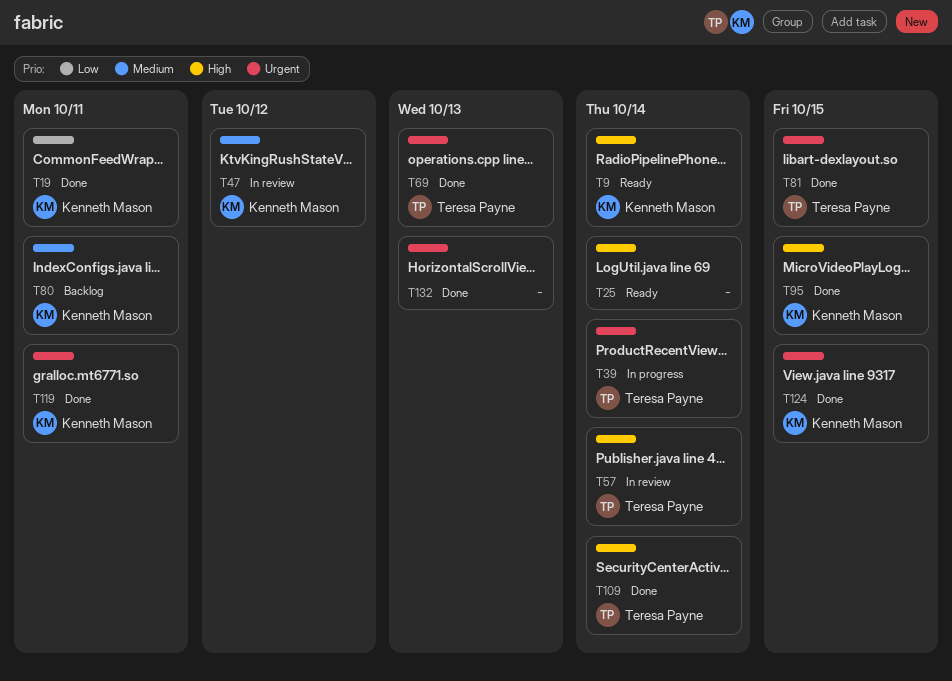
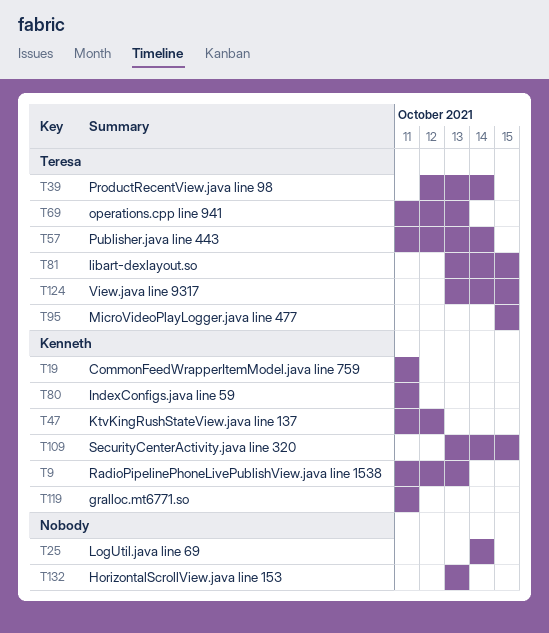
T9, due: Oct 14 -> Oct 13
T95, owner: Kenneth Mason -> Teresa Payne
T109, owner: Teresa Payne -> Kenneth Mason
T109, due: Oct 14 -> Oct 15
T124, owner: Kenneth Mason -> Teresa Payne

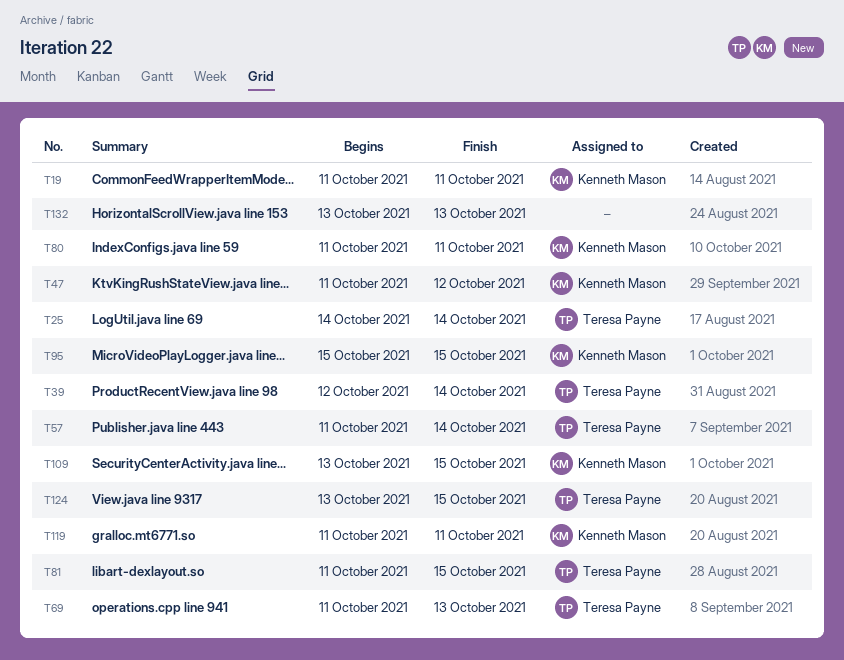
T9: present -> none
T25, owner: none -> Teresa Payne
T81, start: Oct 13 -> Oct 11
T95, owner: Teresa Payne -> Kenneth Mason

